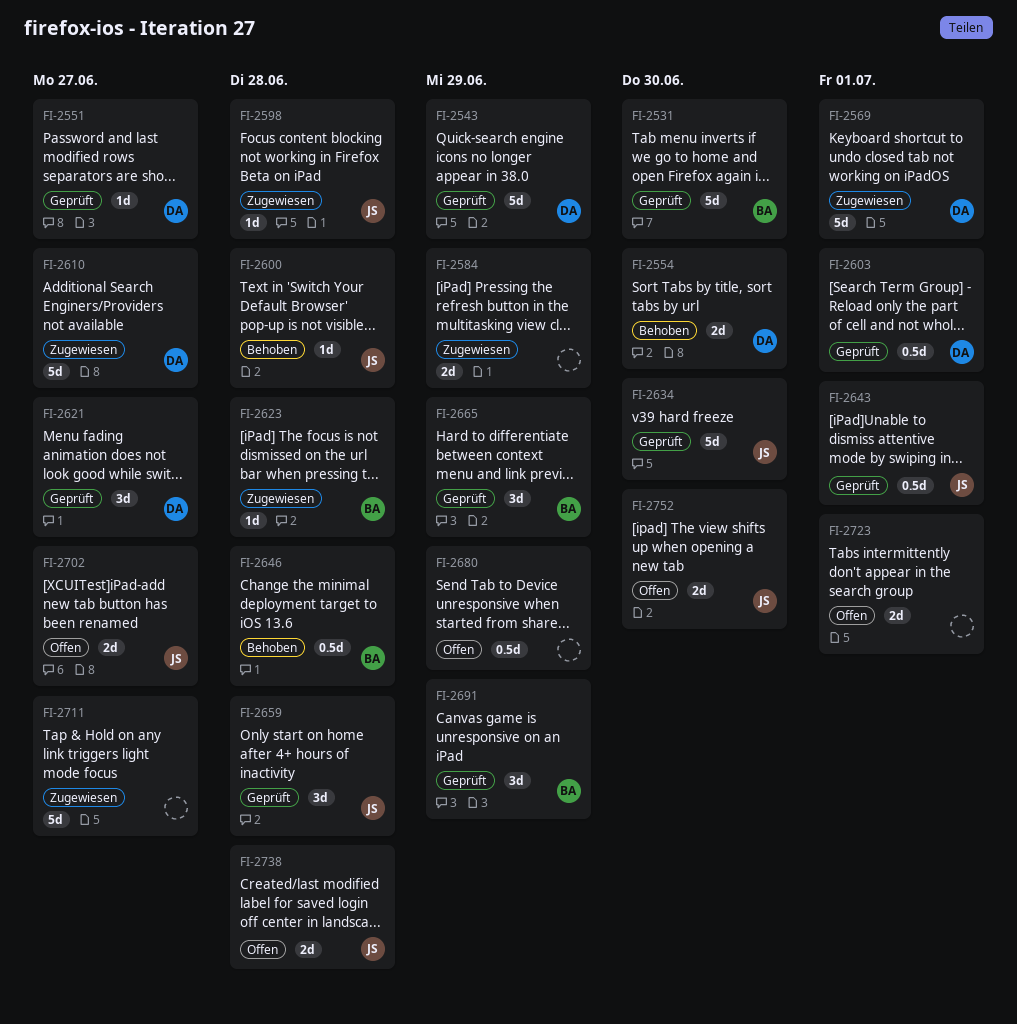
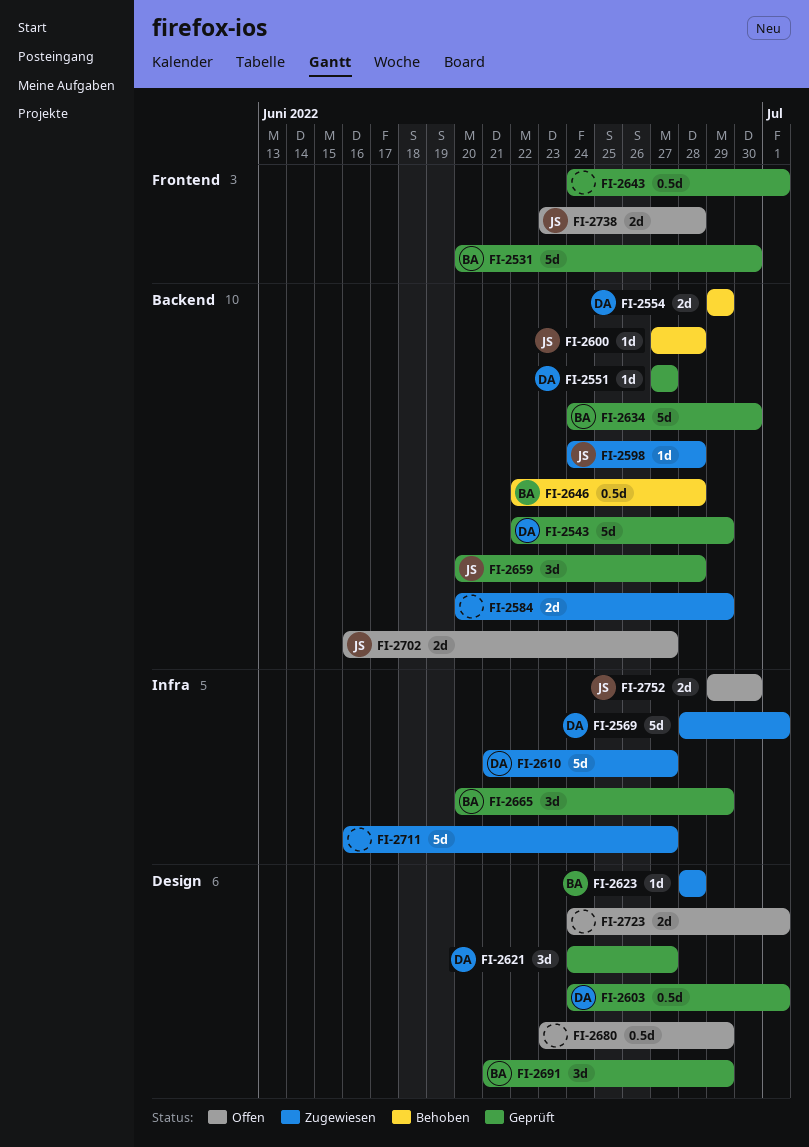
FI-2554, due: Jun 30 -> Jun 29
FI-2634, owner: JS -> BA
FI-2643, owner: JS -> none

